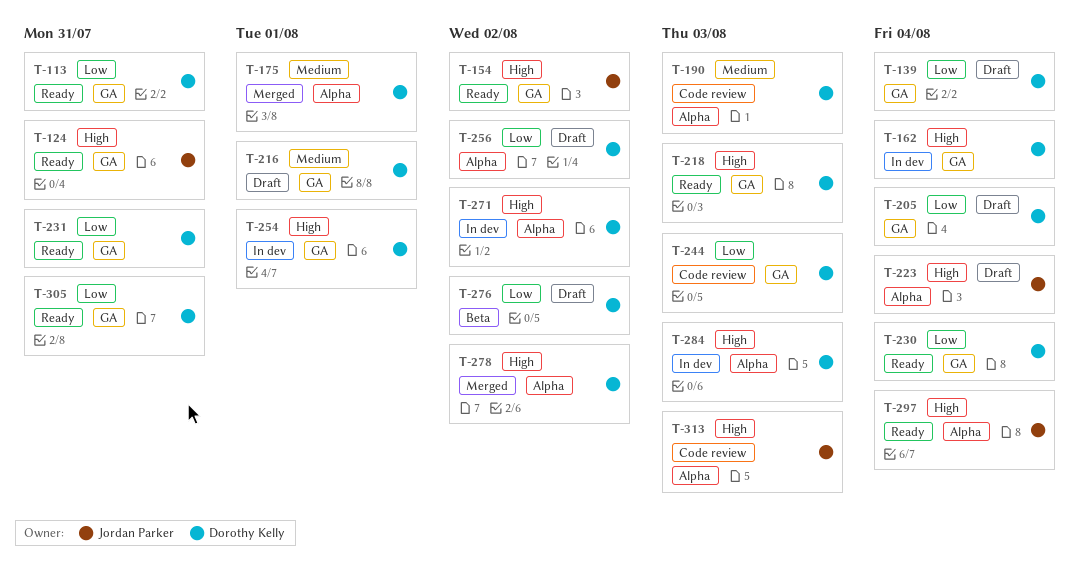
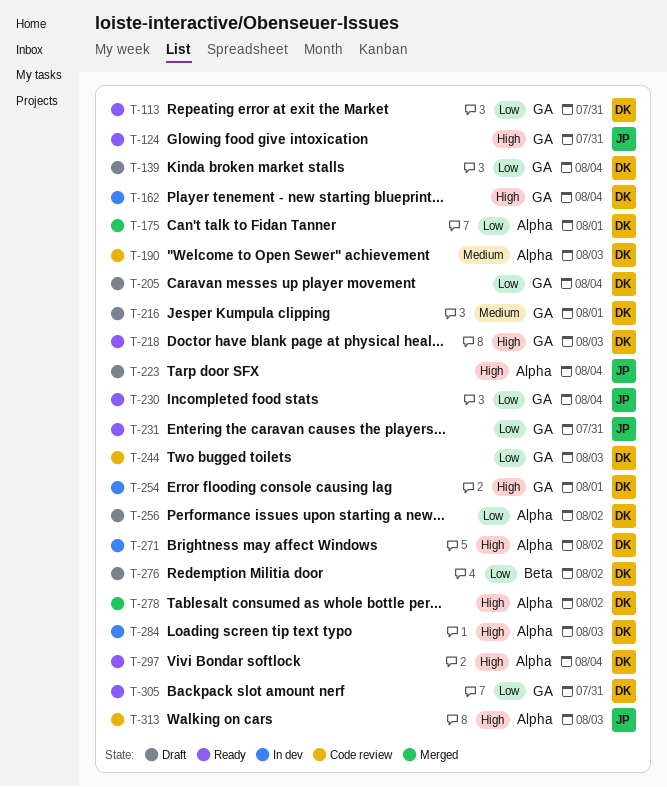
T-154: present -> none
T-175, priority: Medium -> Low
T-230, owner: Dorothy Kelly -> Jordan Parker
T-231, owner: Dorothy Kelly -> Jordan Parker
T-297, owner: Jordan Parker -> Dorothy Kelly

